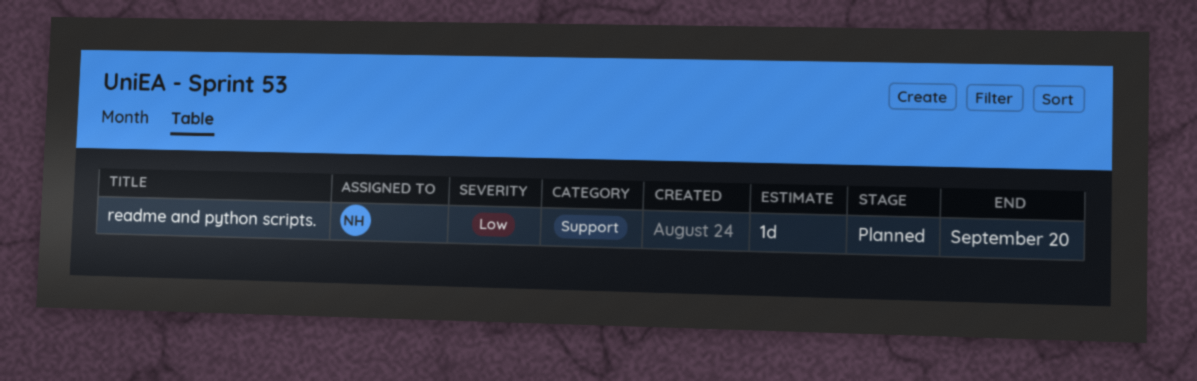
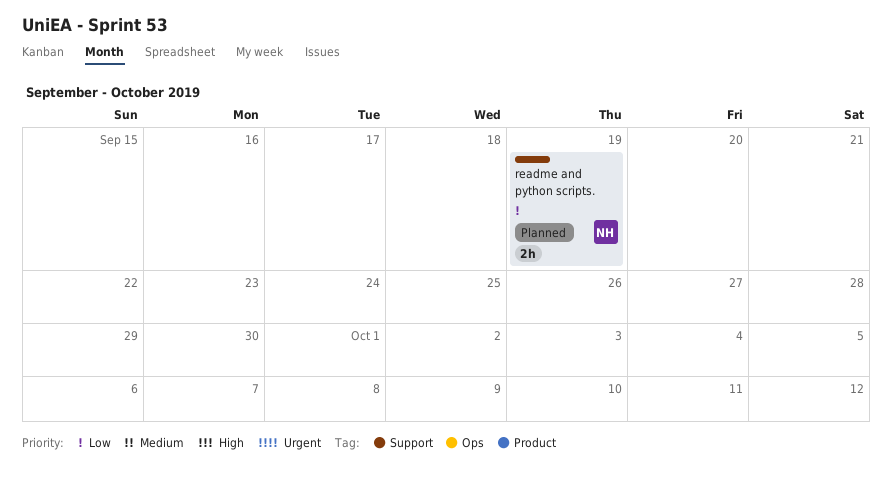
readme and python scripts., estimate: 1d -> 2h
readme and python scripts., due: Sep 20 -> Sep 19

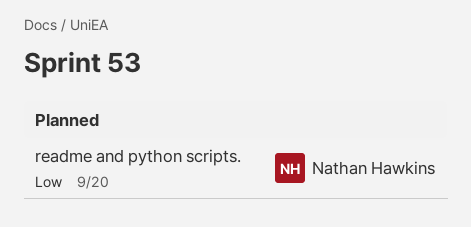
readme and python scripts., due: Sep 19 -> Sep 20

